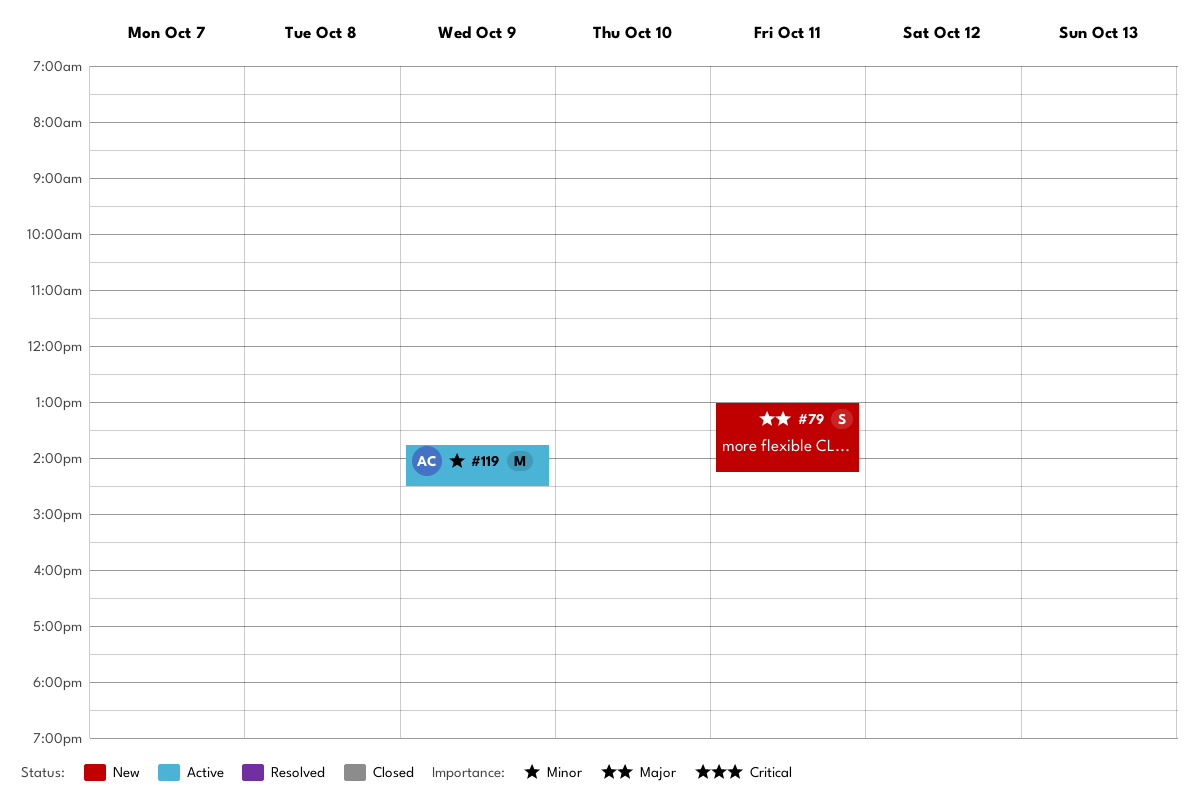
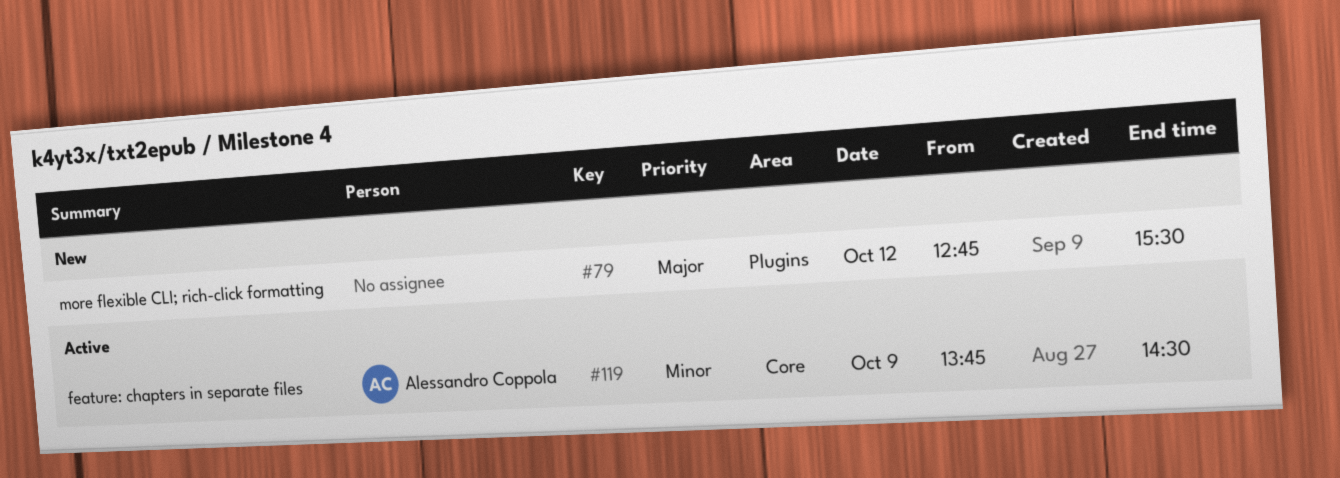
#79, day: Oct 11 -> Oct 12
#79, begins: 13:00 -> 12:45
#79, ends: 14:15 -> 15:30

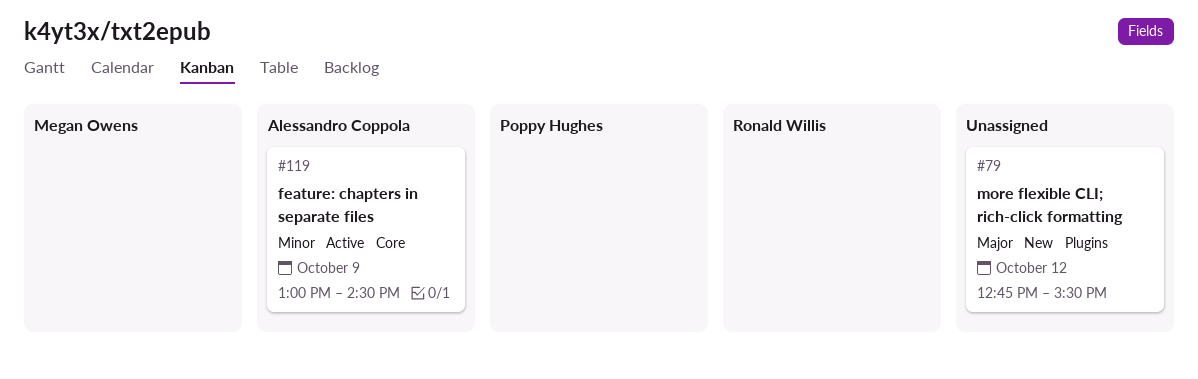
#119, begins: 13:45 -> 13:00

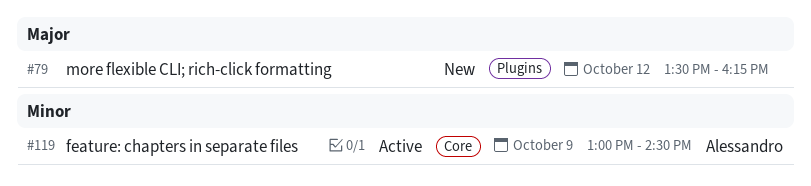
#79, begins: 12:45 -> 13:30
#79, ends: 15:30 -> 16:15

